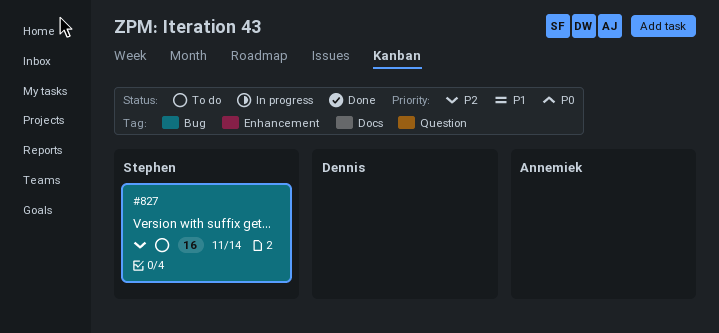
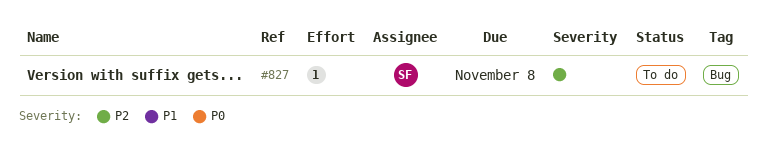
#827, estimate: 16 -> 1
#827, due: Nov 14 -> Nov 8

